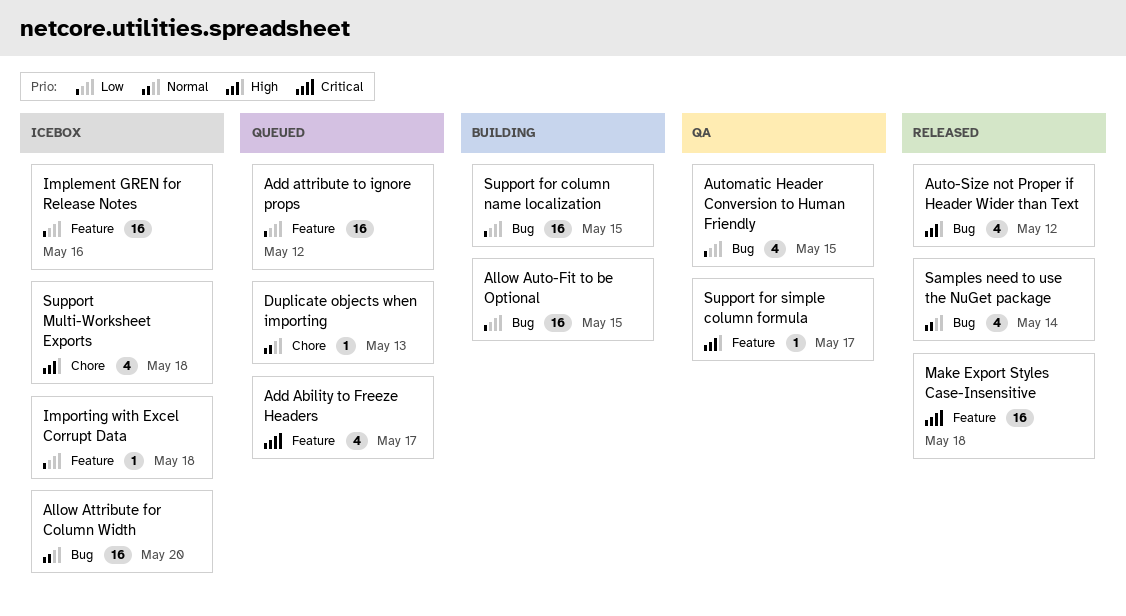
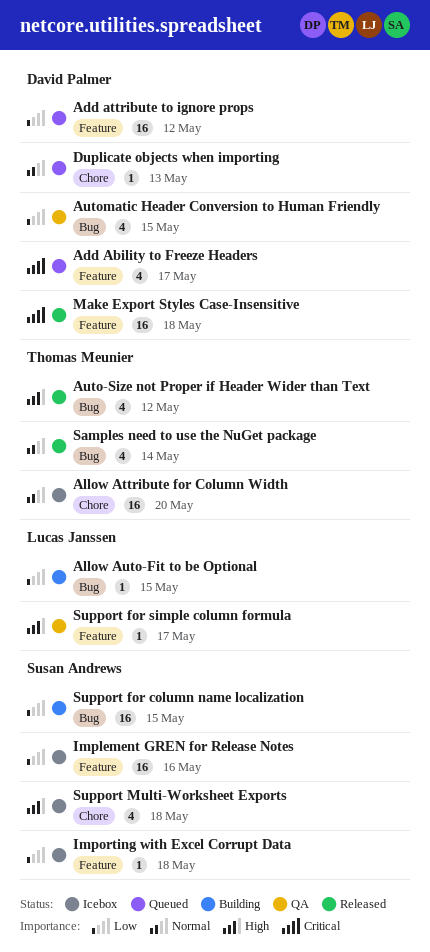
Allow Attribute for Column Width, label: Bug -> Chore
Allow Auto-Fit to be Optional, estimate: 16 -> 1

